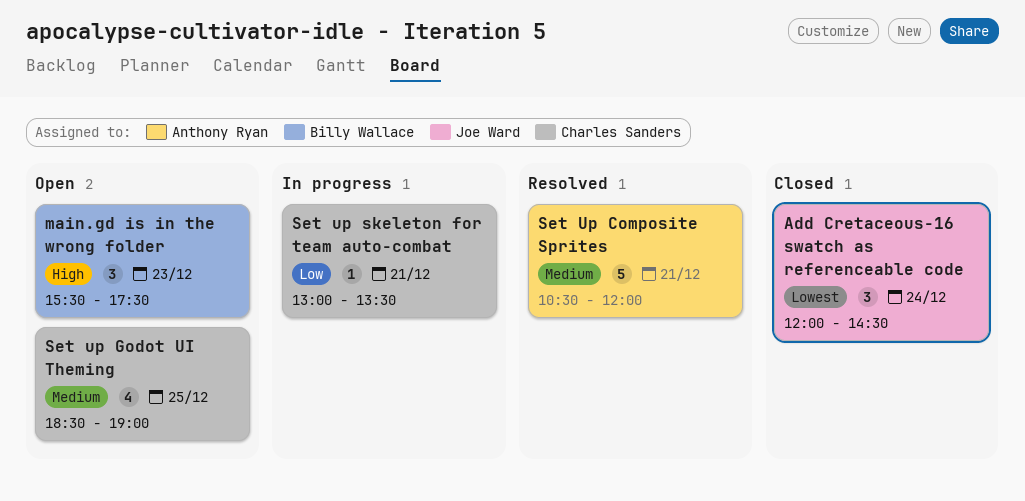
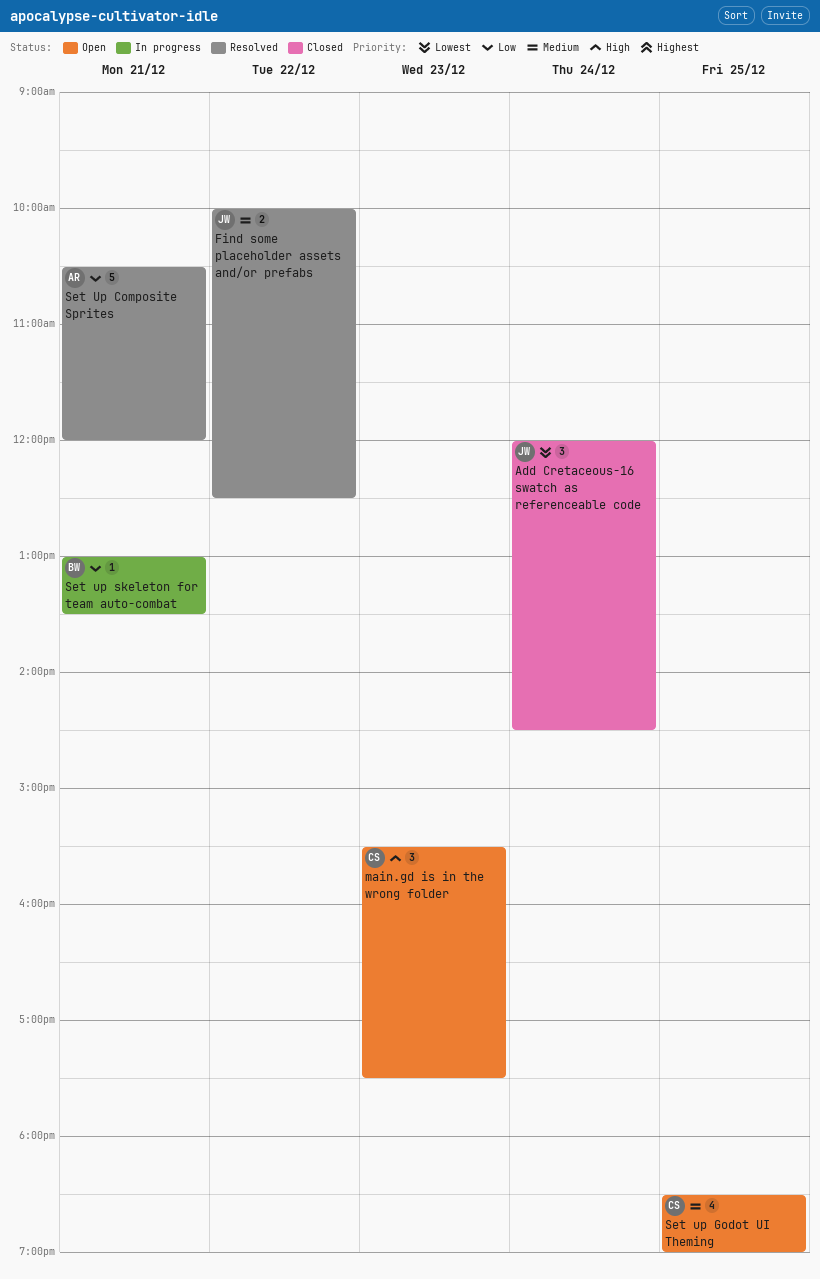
Find some placeholder assets and/or prefabs: none -> present
main.gd is in the wrong folder, owner: Billy Wallace -> Charles Sanders
Set Up Composite Sprites, priority: Medium -> Low
Set up skeleton for team auto-combat, owner: Charles Sanders -> Billy Wallace

